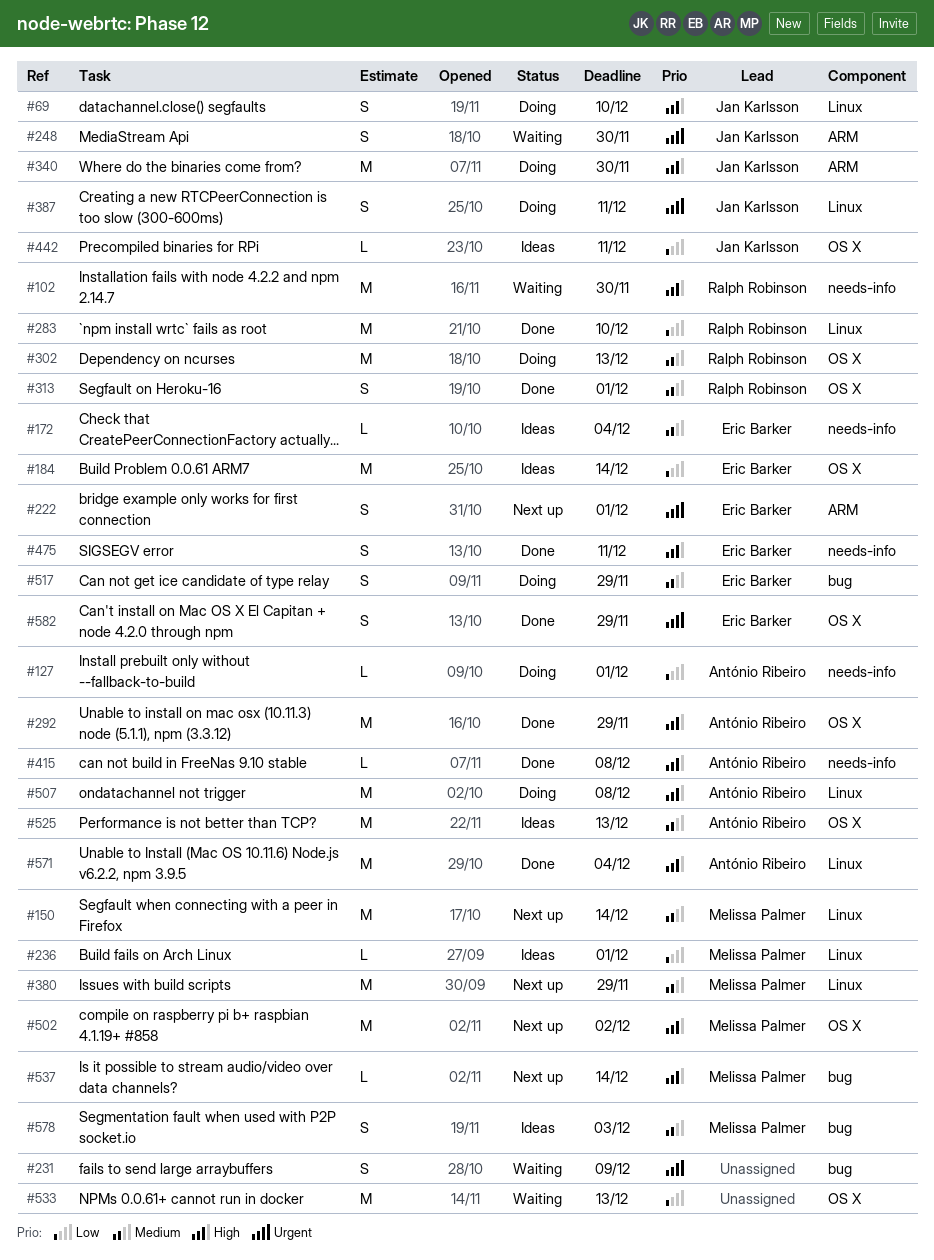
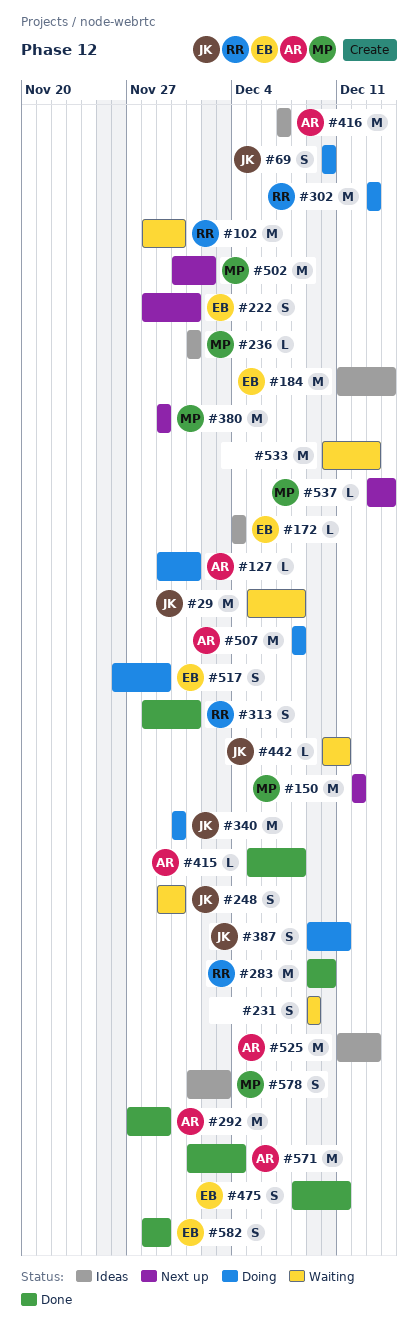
#29: none -> present
#150, due: Dec 14 -> Dec 12
#416: none -> present
#442, status: Ideas -> Waiting

